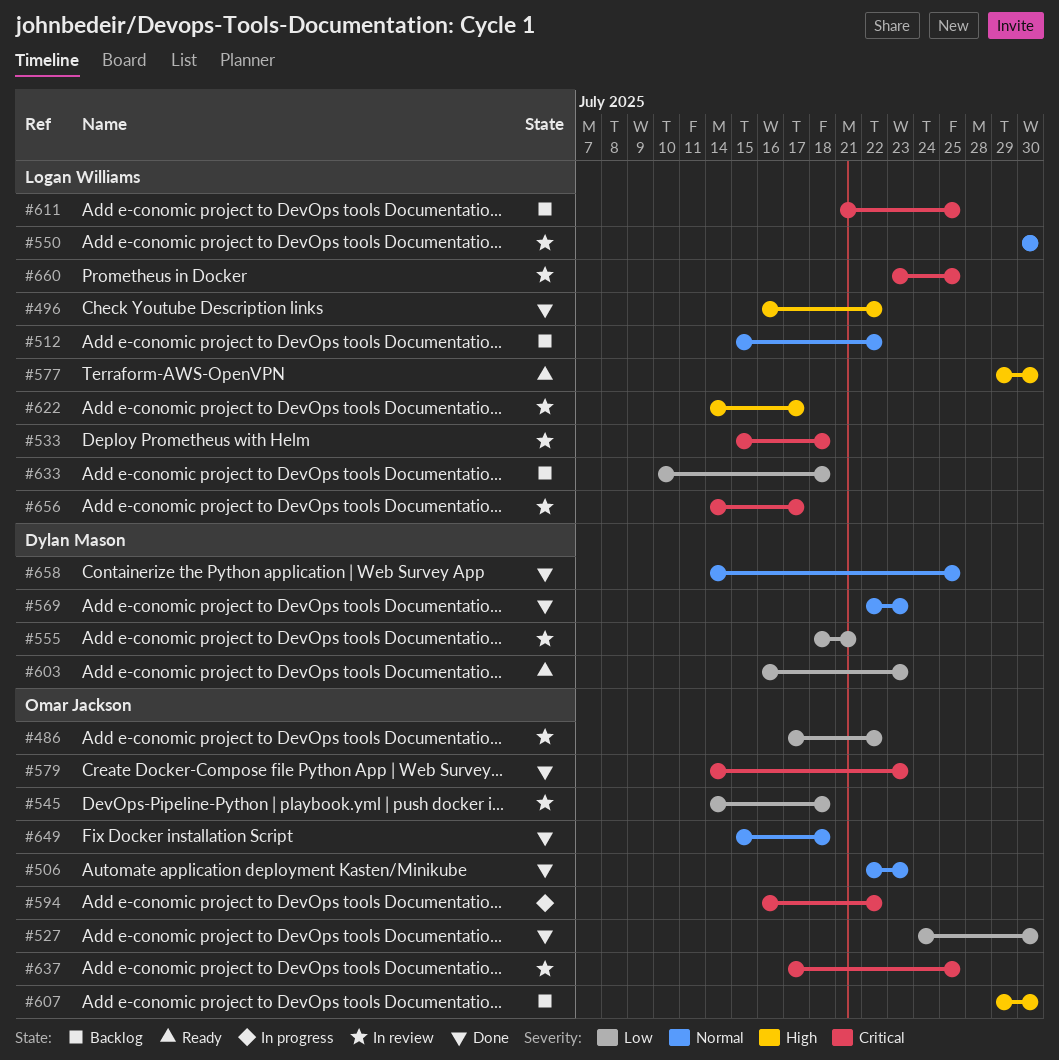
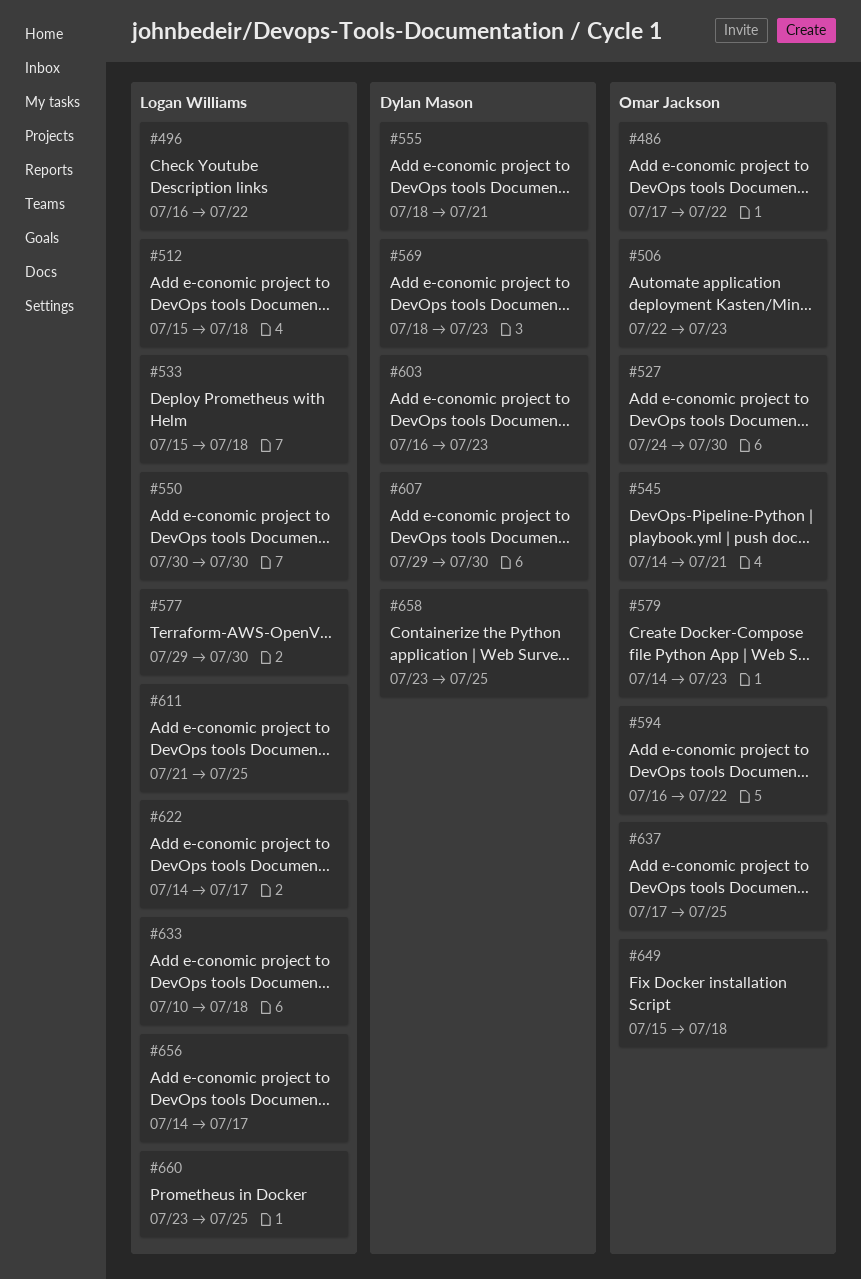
#512, due: Jul 22 -> Jul 18
#545, due: Jul 18 -> Jul 21
#569, start: Jul 22 -> Jul 18
#607, owner: Omar Jackson -> Dylan Mason
#658, start: Jul 14 -> Jul 23

